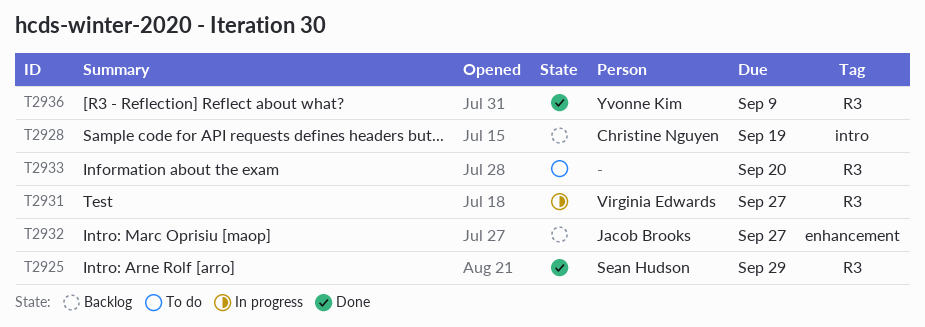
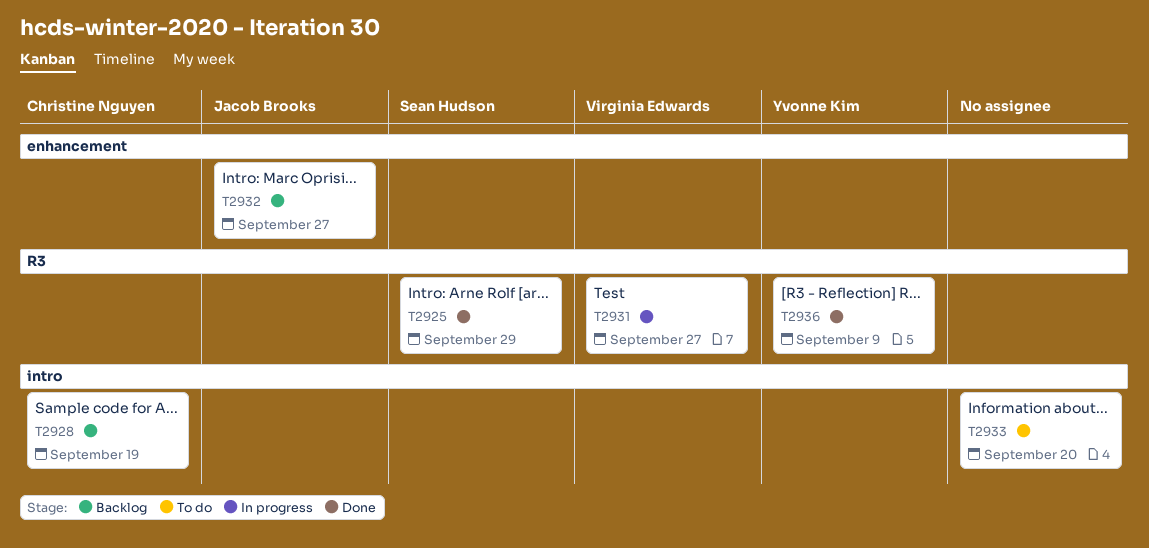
T2933, label: R3 -> intro

